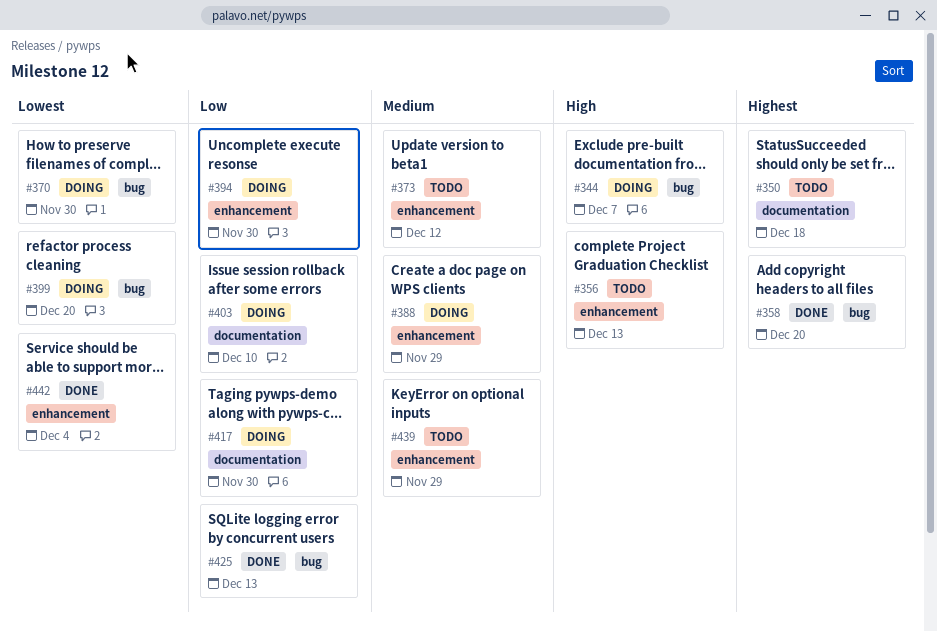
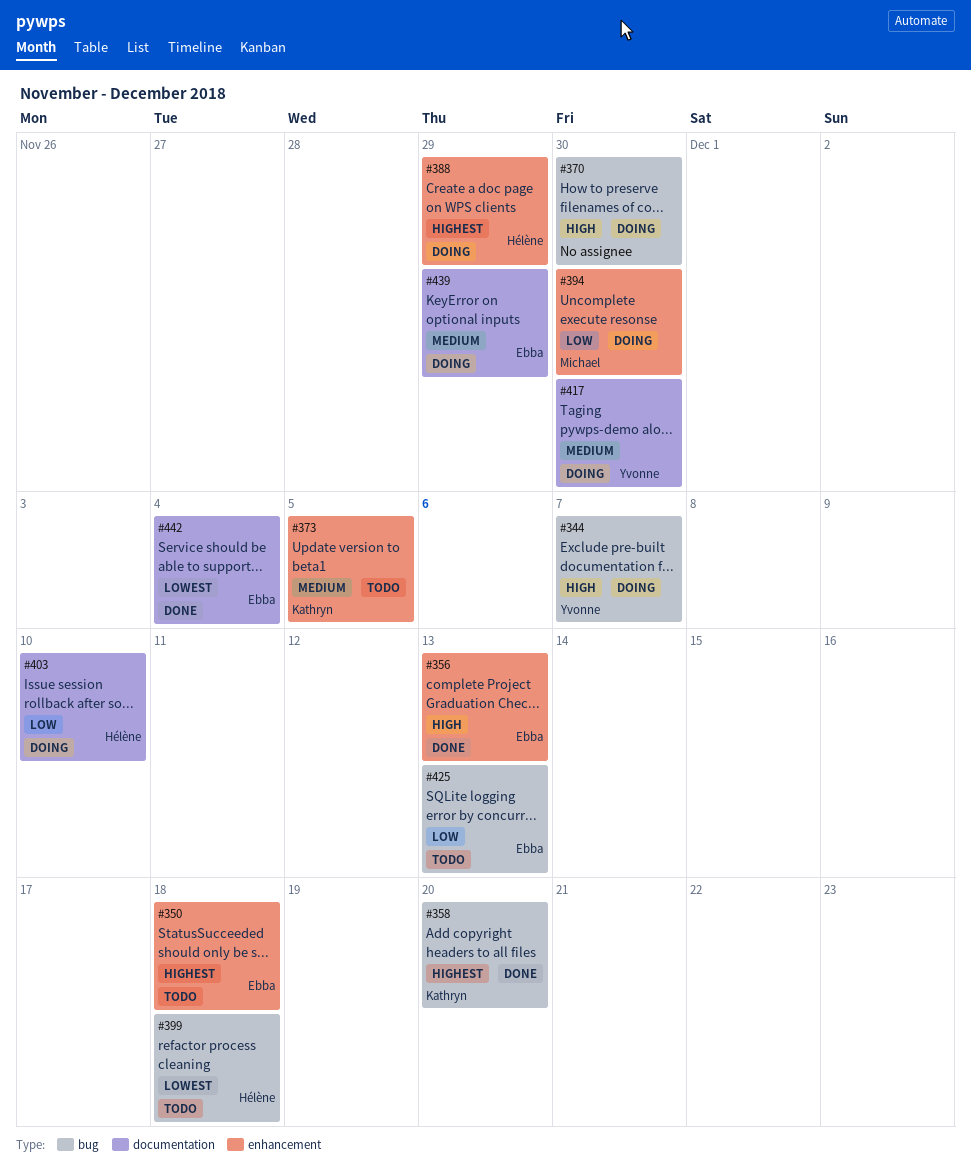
#350, label: documentation -> enhancement
#356, status: Todo -> Done
#370, priority: Lowest -> High
#373, due: Dec 12 -> Dec 5
#388, priority: Medium -> Highest
#399, status: Doing -> Todo
#399, due: Dec 20 -> Dec 18
#417, priority: Low -> Medium
#425, status: Done -> Todo
#439, status: Todo -> Doing
#439, label: enhancement -> documentation
#442, label: enhancement -> documentation

